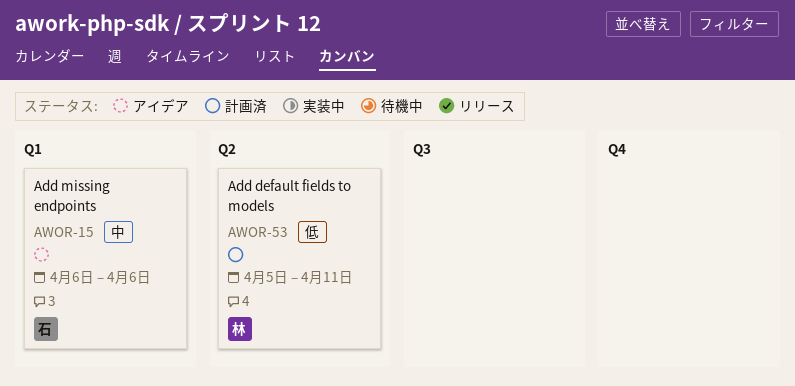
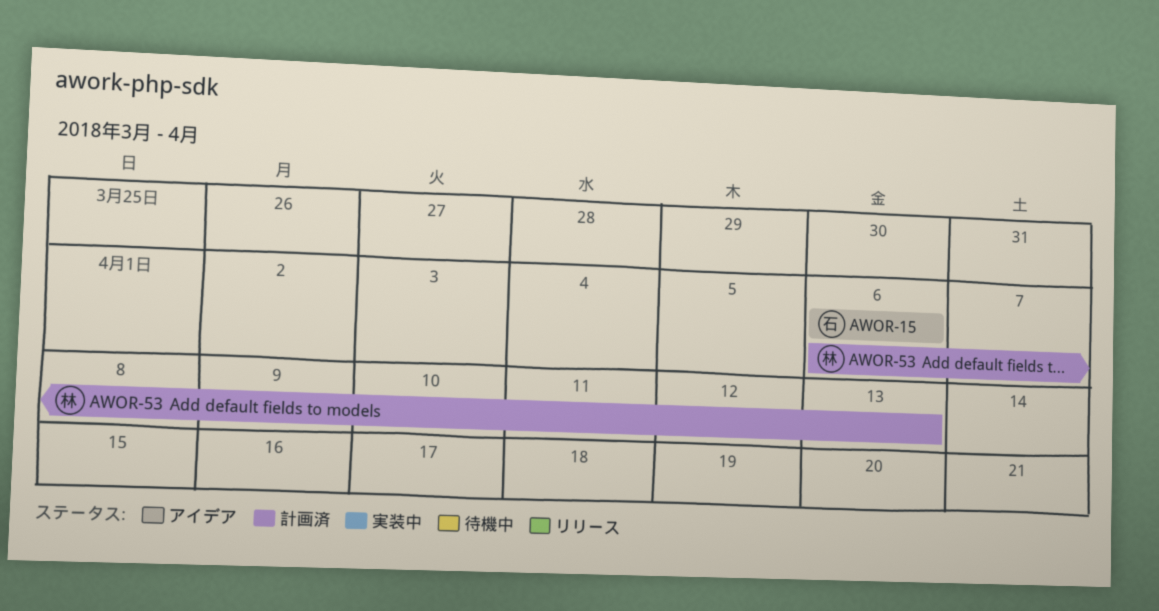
AWOR-53, start: Apr 5 -> Apr 6
AWOR-53, due: Apr 11 -> Apr 13

